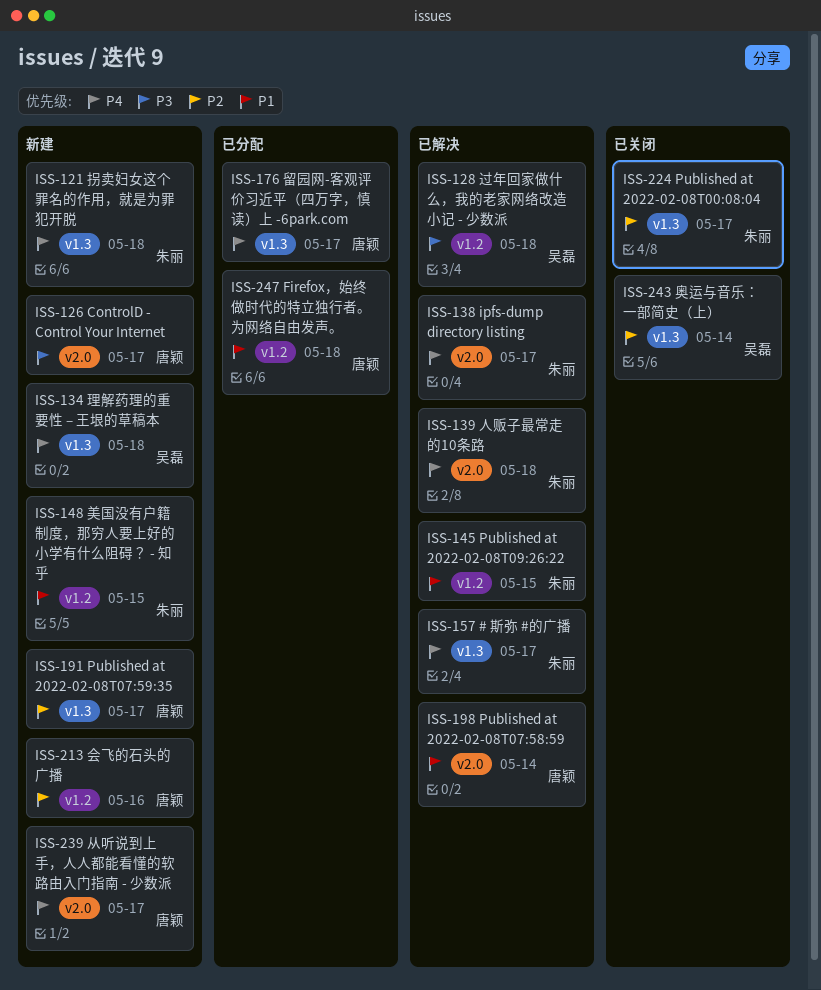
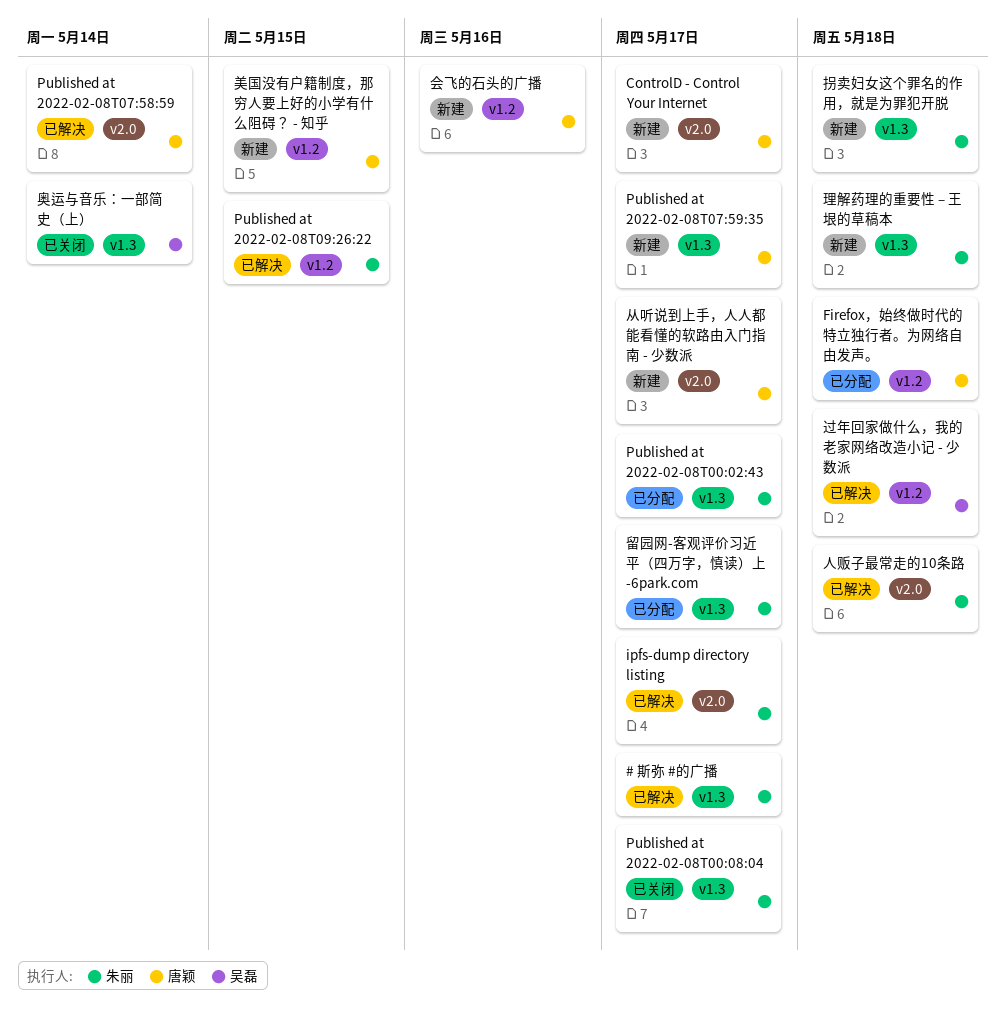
Published at 2022-02-08T00:02:43: none -> present
理解药理的重要性 – 王垠的草稿本, owner: 吴磊 -> 朱丽
留园网-客观评价习近平（四万字，慎读）上 -6park.com, owner: 唐颖 -> 朱丽
美国没有户籍制度，那穷人要上好的小学有什么阻碍？ - 知乎, owner: 朱丽 -> 唐颖

